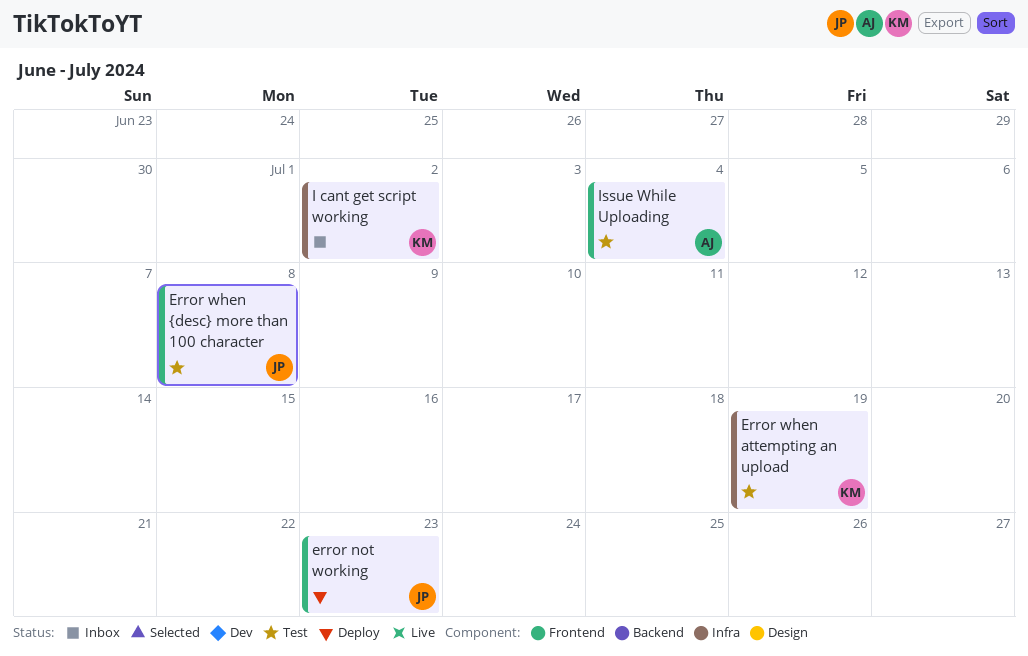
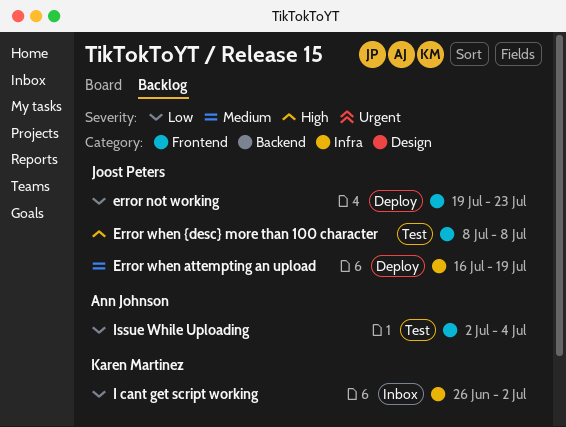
Error when attempting an upload, status: Test -> Deploy
Error when attempting an upload, owner: Karen Martinez -> Joost Peters

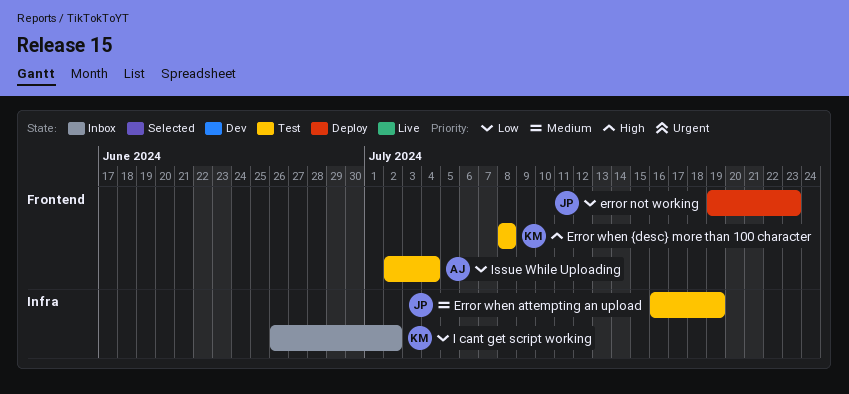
Error when attempting an upload, status: Deploy -> Test
Error when {desc} more than 100 character, owner: Joost Peters -> Karen Martinez

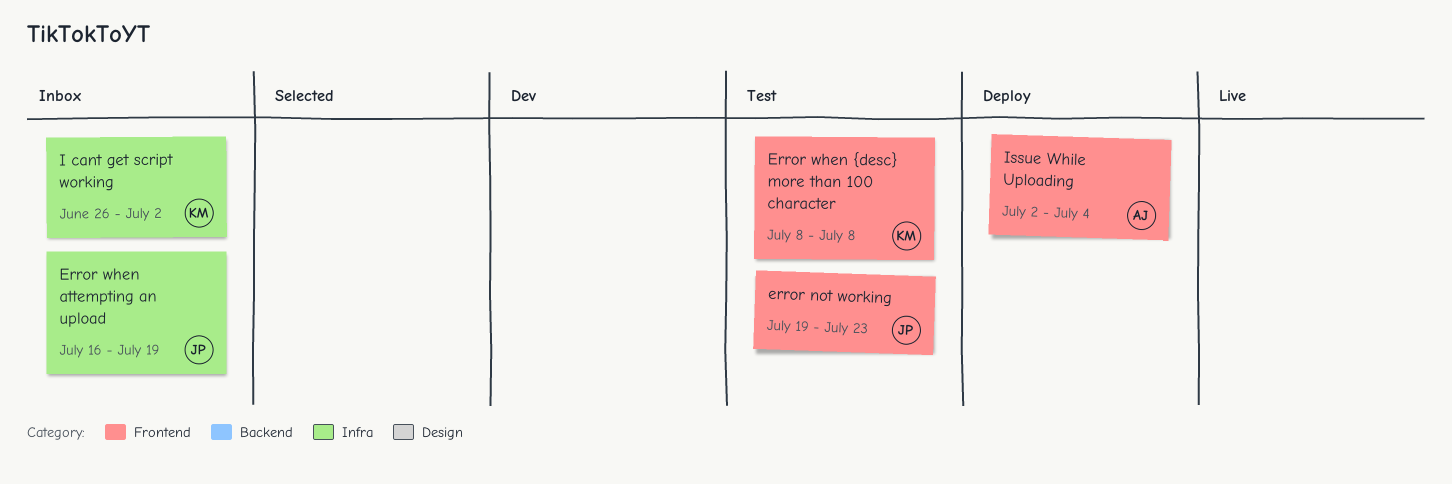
error not working, status: Deploy -> Test
Error when attempting an upload, status: Test -> Inbox
Issue While Uploading, status: Test -> Deploy

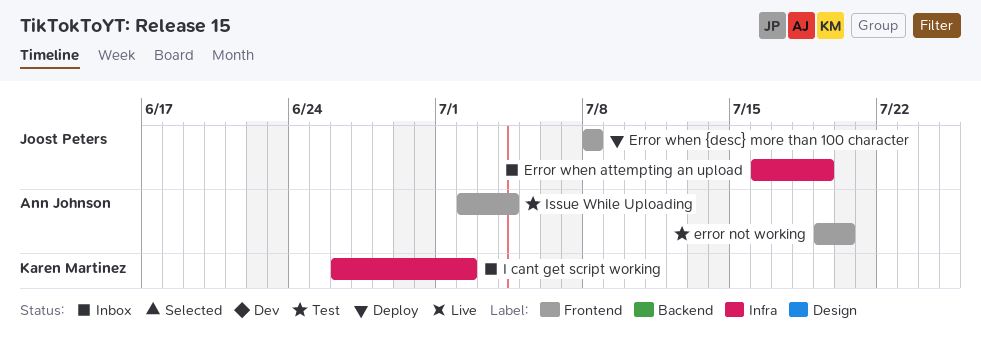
error not working, owner: Joost Peters -> Ann Johnson
error not working, due: Jul 23 -> Jul 20
Error when {desc} more than 100 character, status: Test -> Deploy
Error when {desc} more than 100 character, owner: Karen Martinez -> Joost Peters
Issue While Uploading, status: Deploy -> Test

